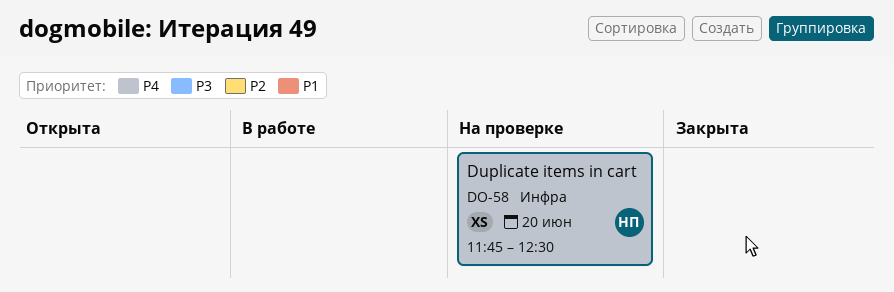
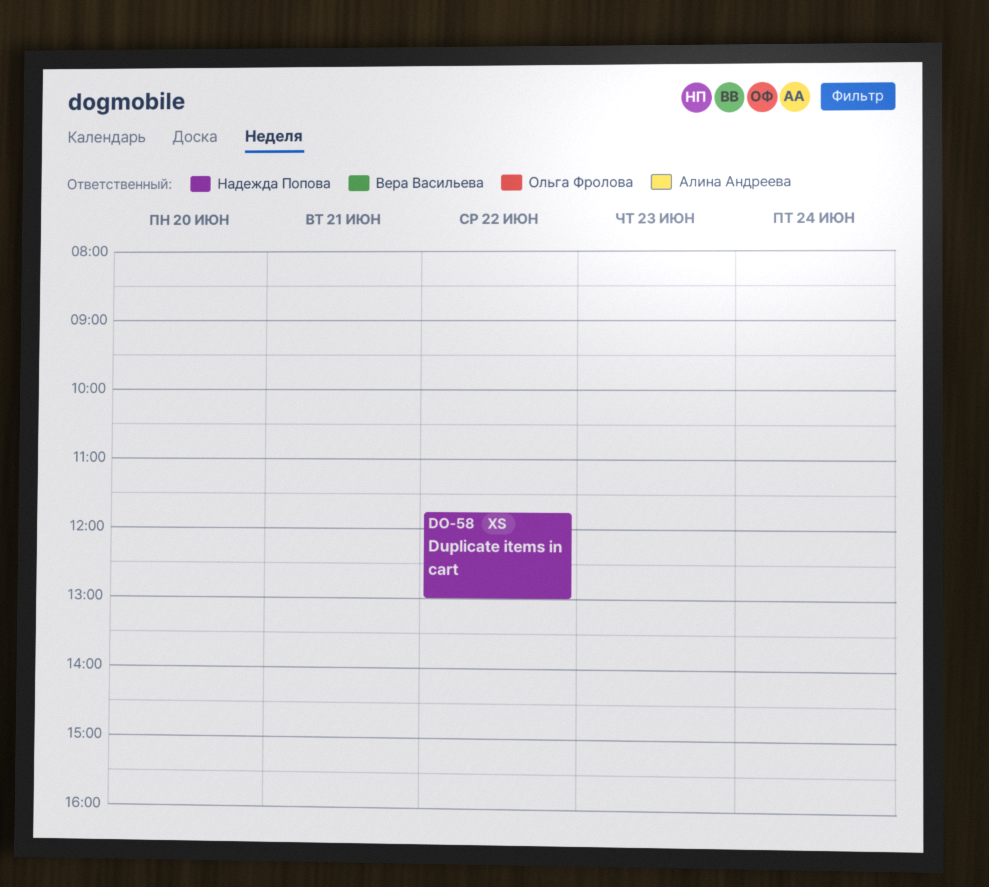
DO-58, day: Jun 20 -> Jun 22
DO-58, ends: 12:30 -> 13:00

